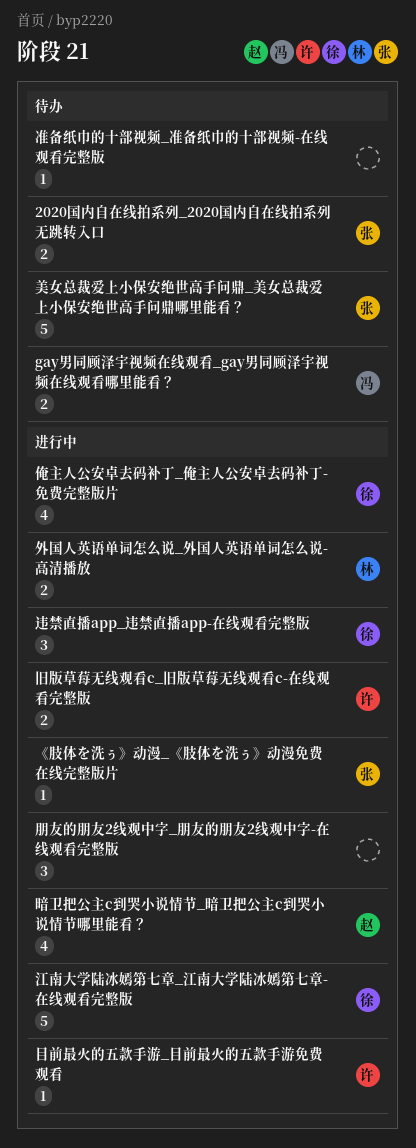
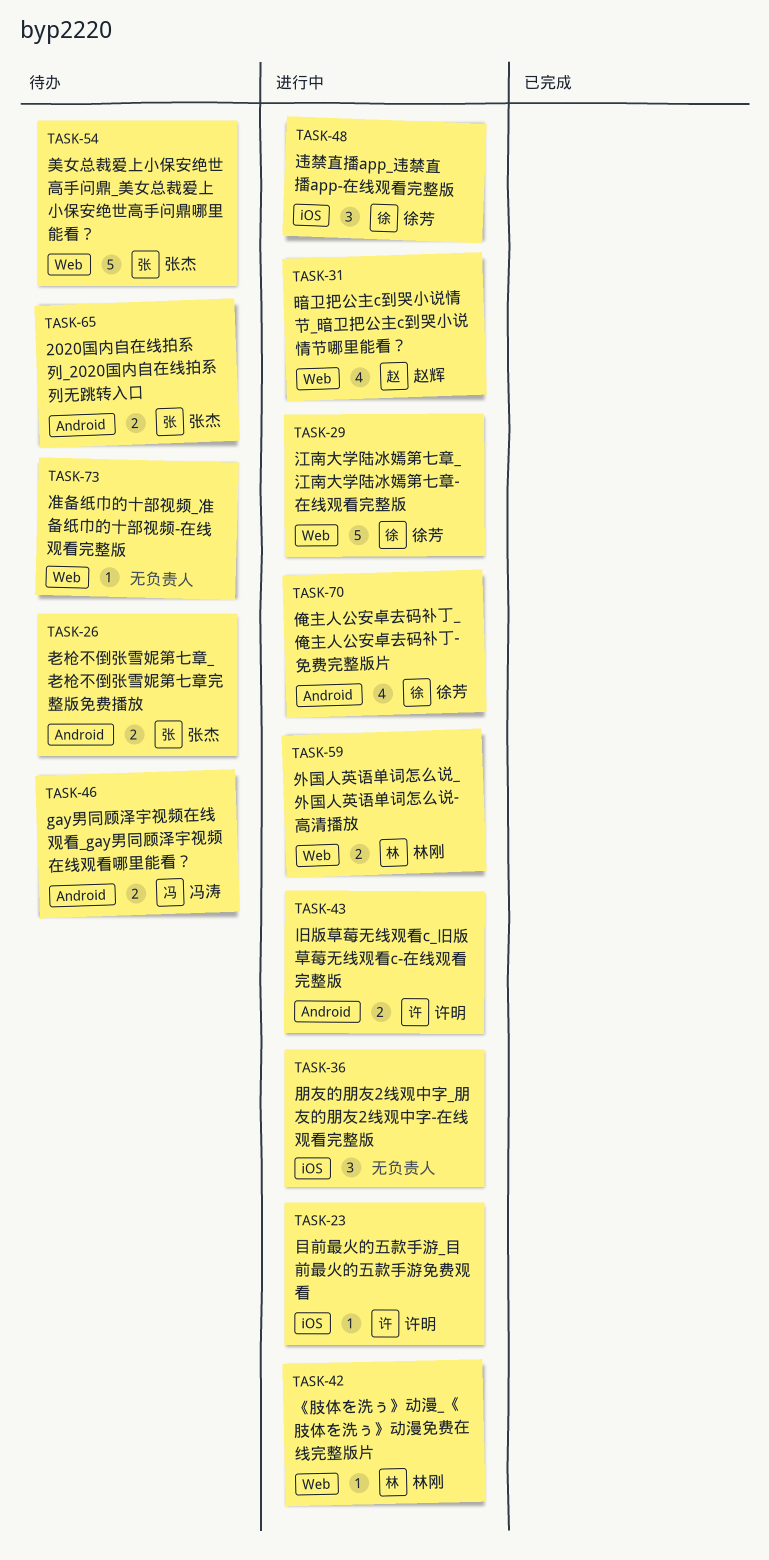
《肢体を洗ぅ》动漫_《肢体を洗ぅ》动漫免费在线完整版片, owner: 张杰 -> 林刚
老枪不倒张雪妮第七章_老枪不倒张雪妮第七章完整版免费播放: none -> present

